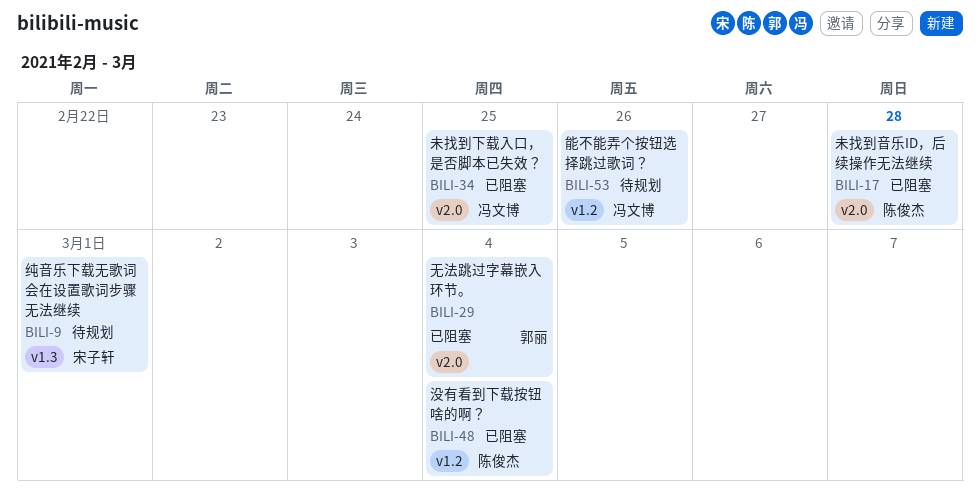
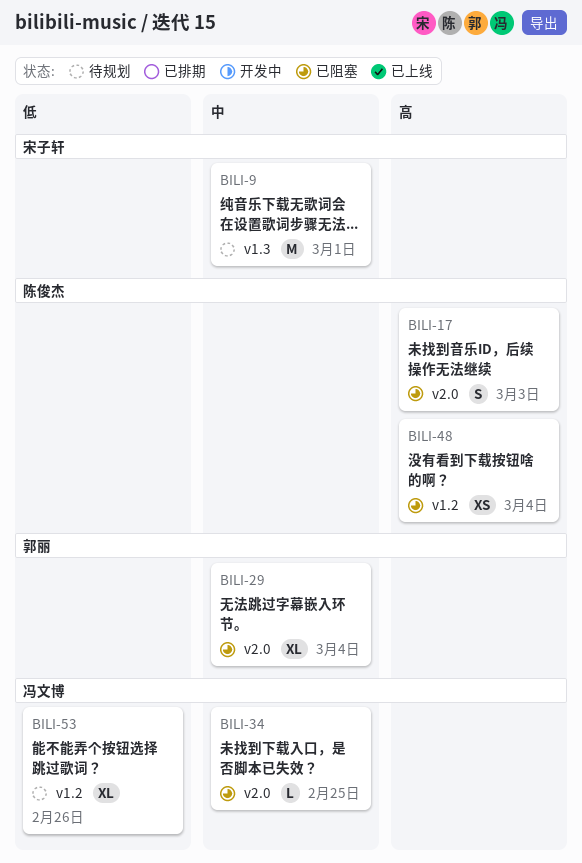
BILI-17, due: Feb 28 -> Mar 3

